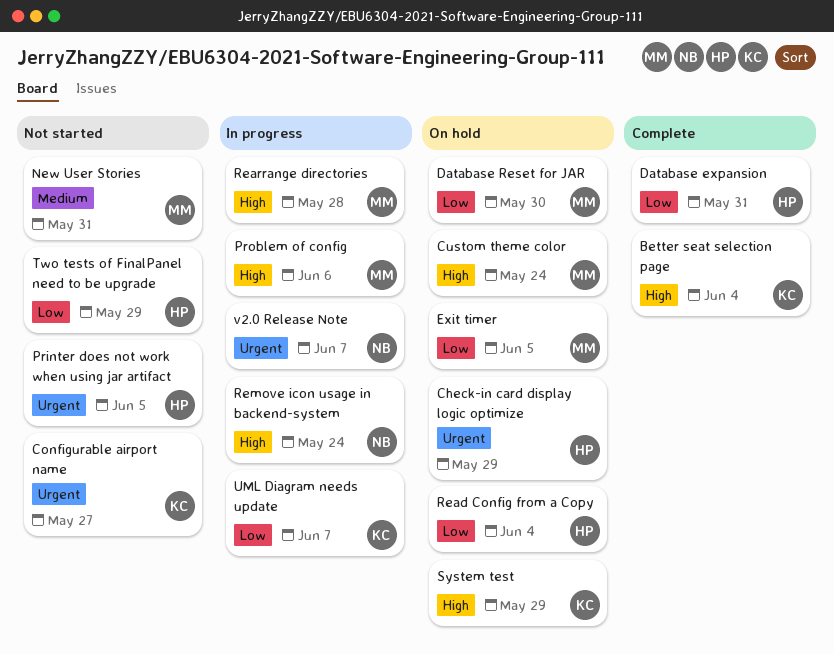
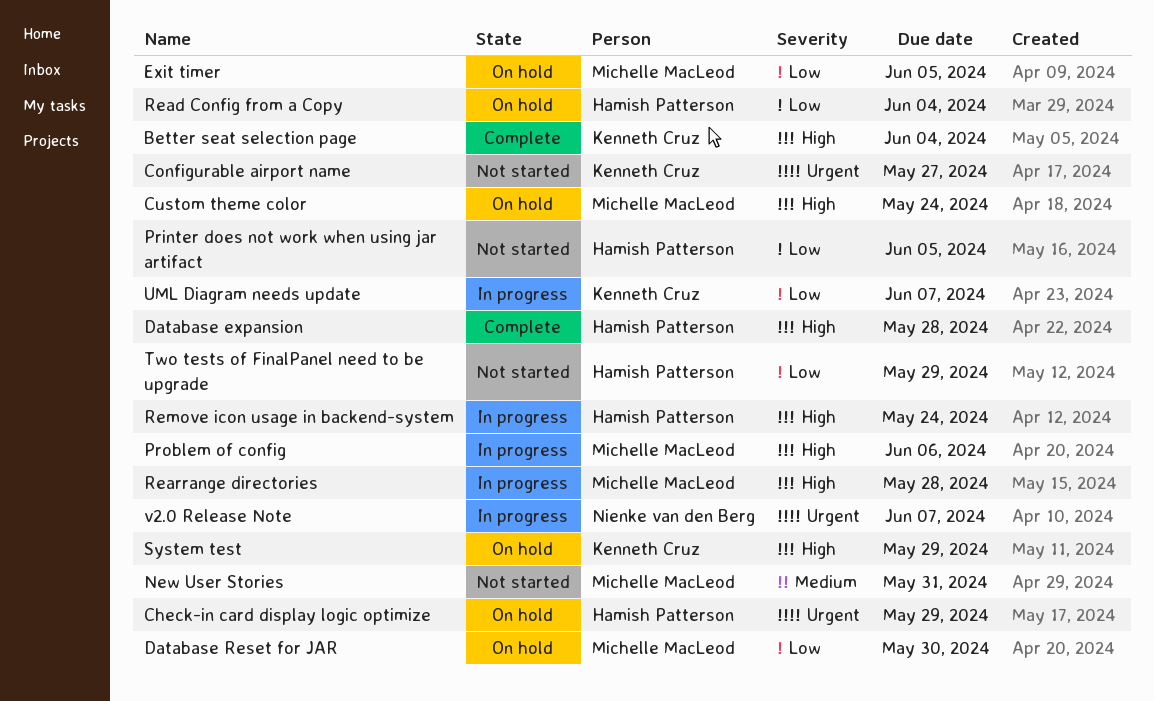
Database expansion, priority: Low -> High
Database expansion, due: May 31 -> May 28
Printer does not work when using jar artifact, priority: Urgent -> Low
Remove icon usage in backend-system, owner: Nienke van den Berg -> Hamish Patterson

